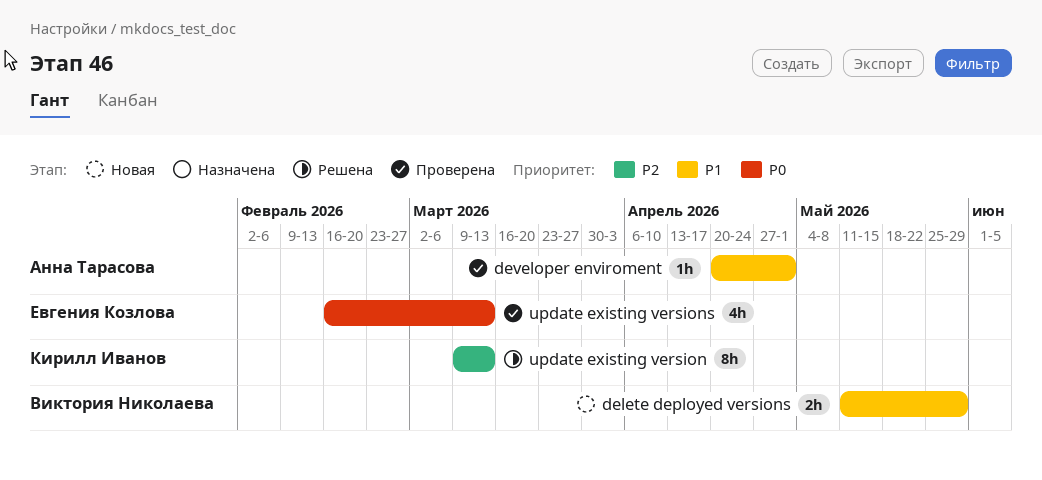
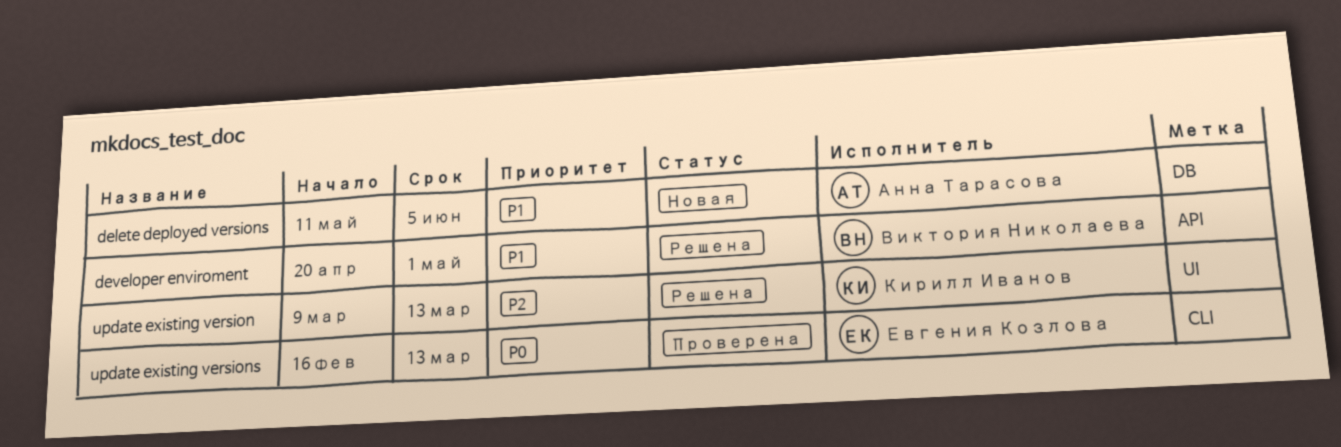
delete deployed versions, owner: Виктория Николаева -> Анна Тарасова
delete deployed versions, due: May 29 -> Jun 5
developer enviroment, status: Проверена -> Решена
developer enviroment, owner: Анна Тарасова -> Виктория Николаева

